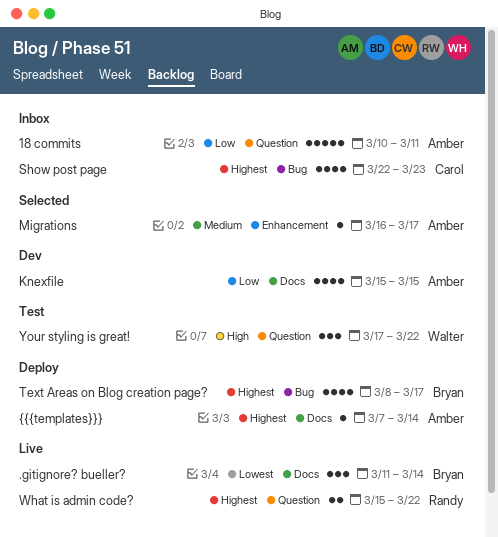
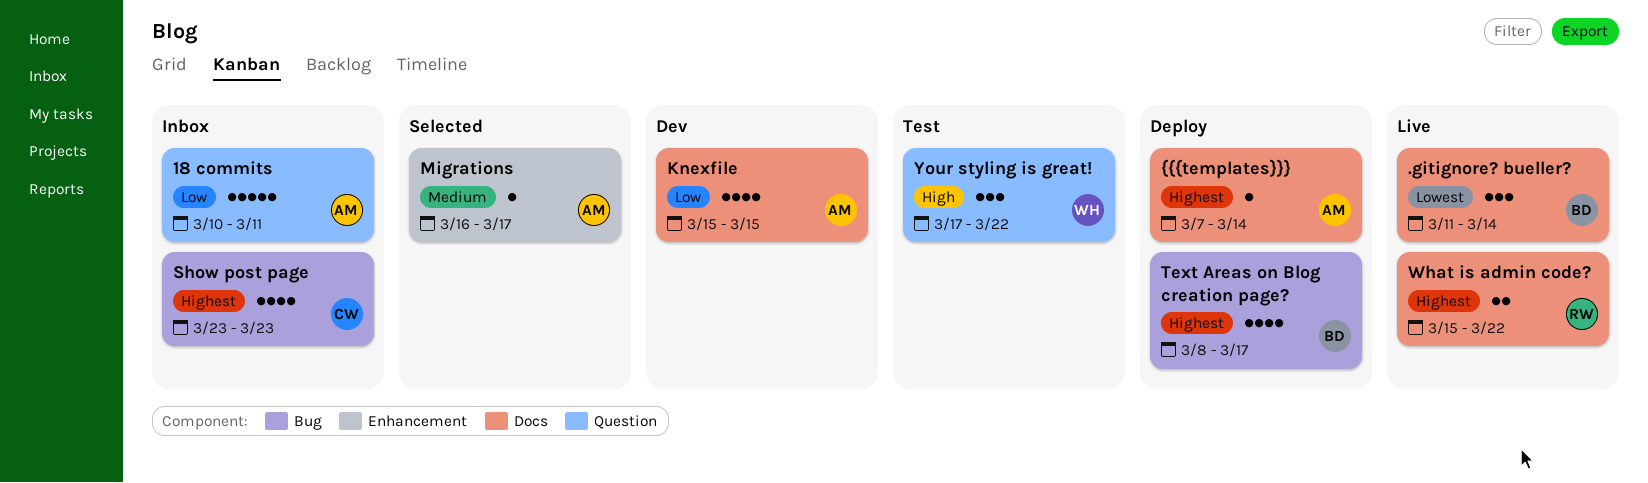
Show post page, start: Mar 22 -> Mar 23
What is admin code?, label: Question -> Docs

